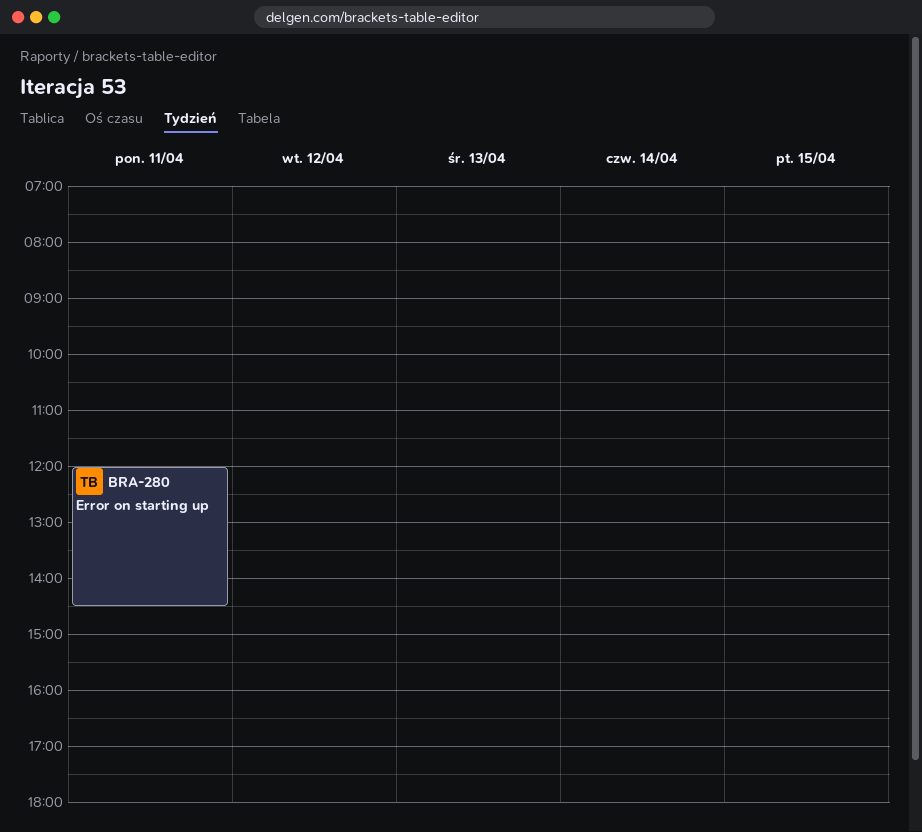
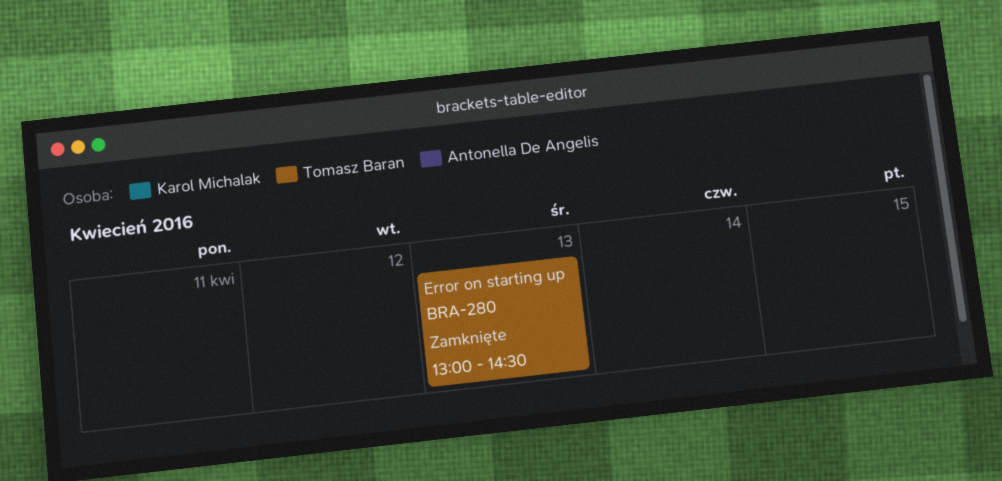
BRA-280, day: Apr 11 -> Apr 13
BRA-280, begins: 12:00 -> 13:00

